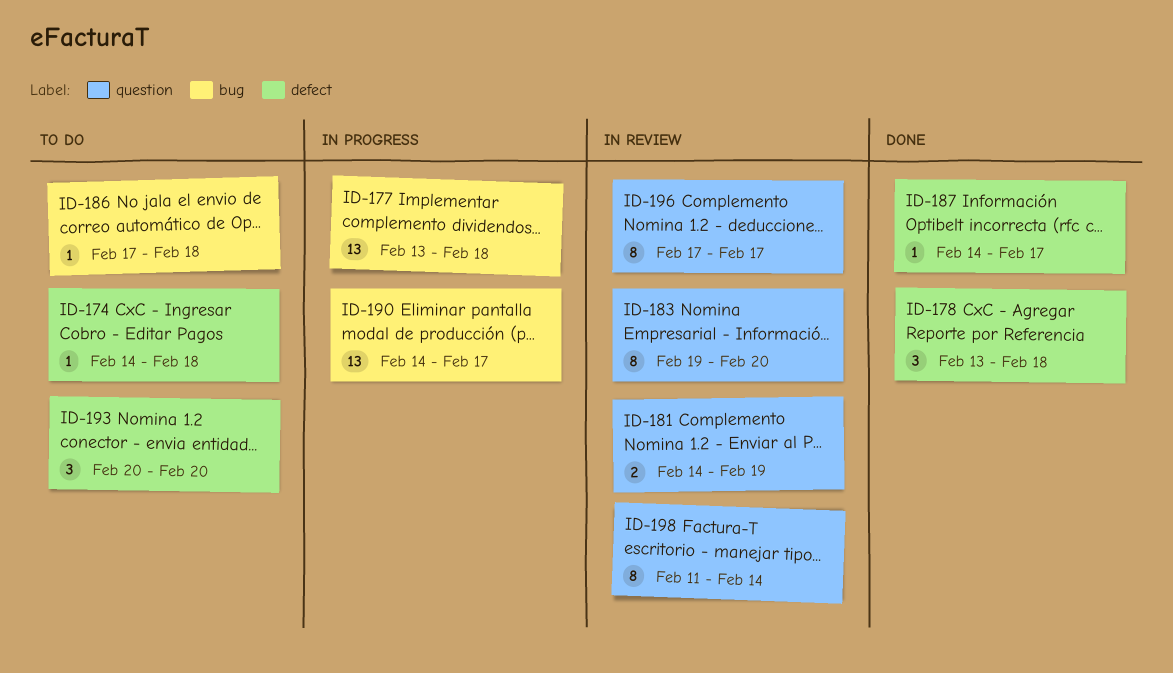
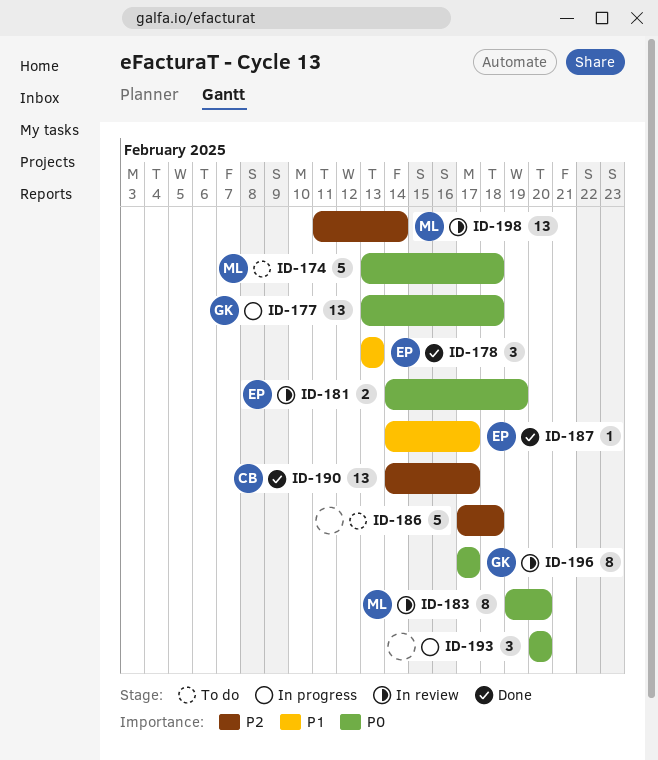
ID-174, estimate: 1 -> 5
ID-174, start: Feb 14 -> Feb 13
ID-178, due: Feb 18 -> Feb 13
ID-186, estimate: 1 -> 5
ID-190, status: In progress -> Done
ID-193, status: To do -> In progress
ID-198, estimate: 8 -> 13

